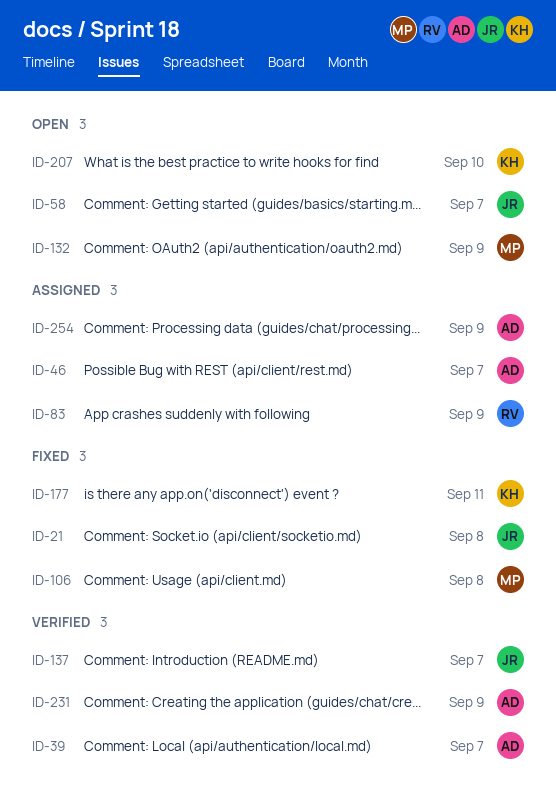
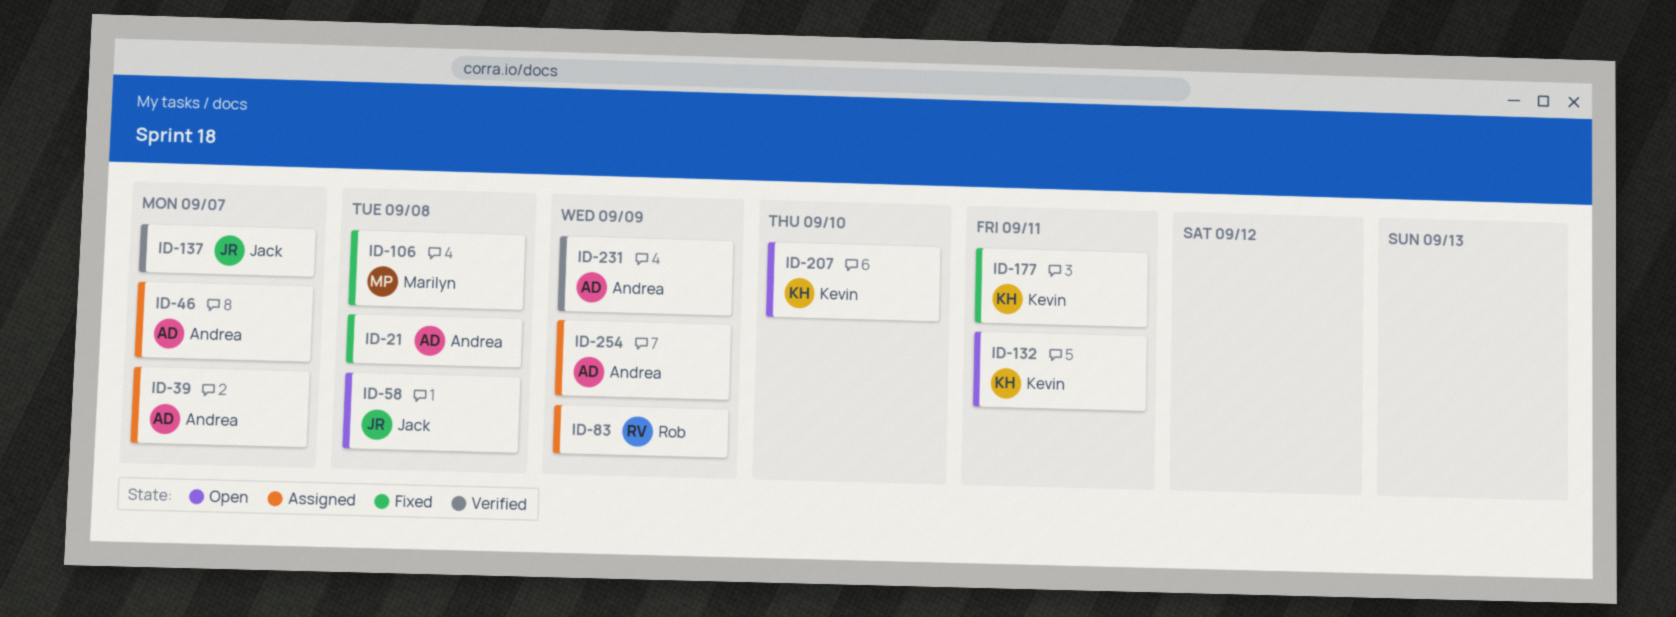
ID-21, owner: Jack -> Andrea
ID-39, status: Verified -> Assigned
ID-58, due: Sep 7 -> Sep 8
ID-132, owner: Marilyn -> Kevin
ID-132, due: Sep 9 -> Sep 11

